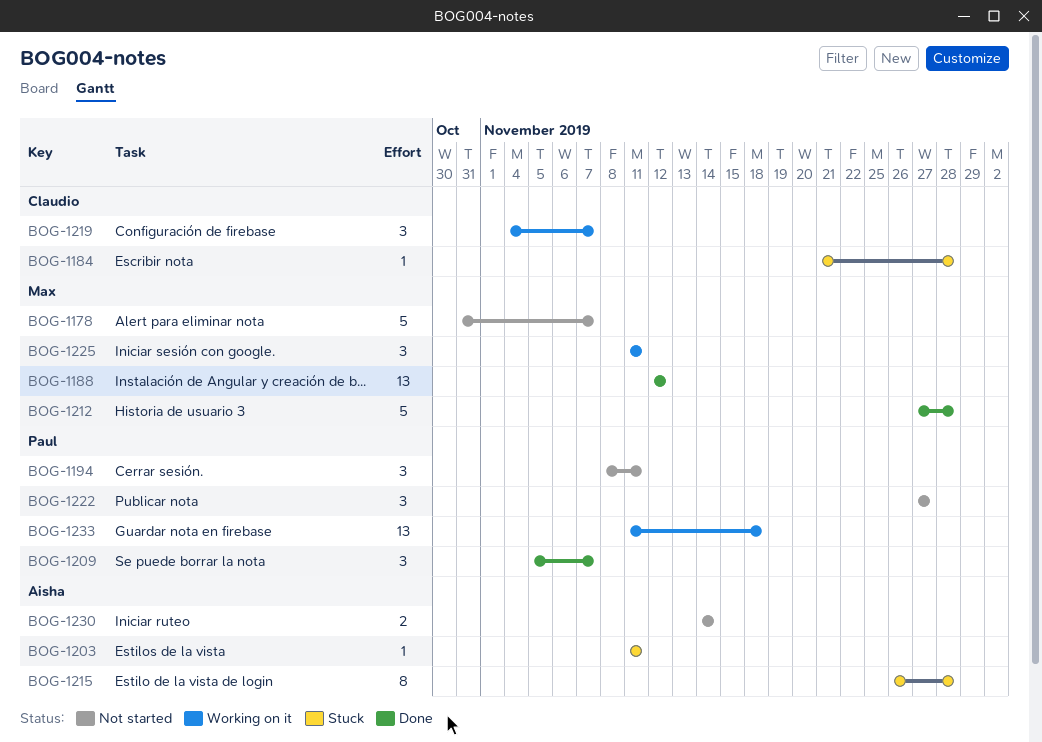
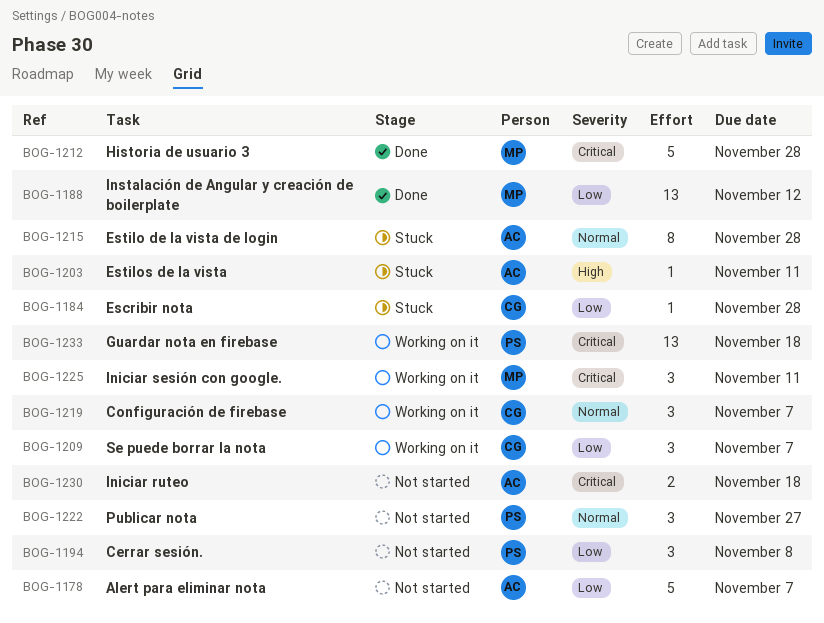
BOG-1178, owner: Max -> Aisha
BOG-1194, due: Nov 11 -> Nov 8
BOG-1209, status: Done -> Working on it
BOG-1209, owner: Paul -> Claudio
BOG-1230, due: Nov 14 -> Nov 18

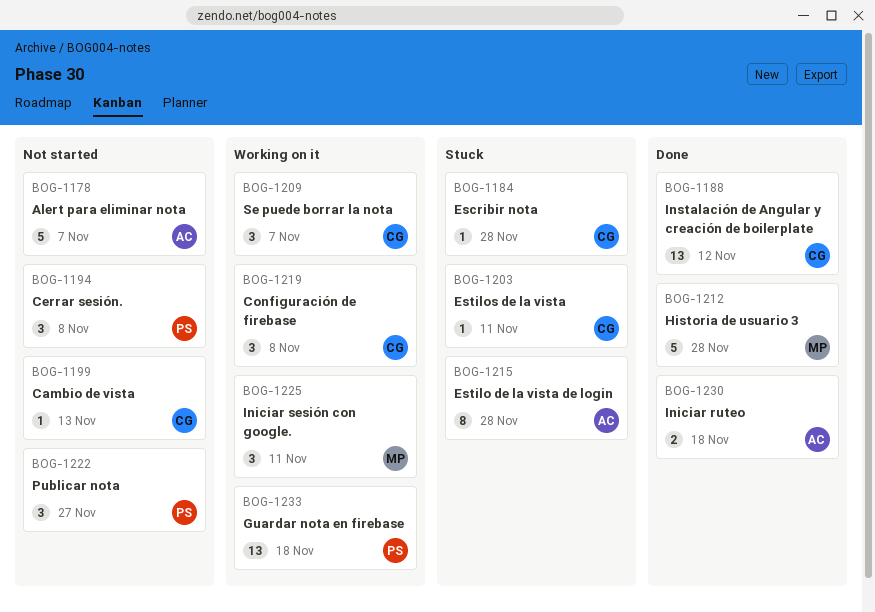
BOG-1188, owner: MP -> CG
BOG-1199: none -> present
BOG-1203, owner: AC -> CG
BOG-1219, due: Nov 7 -> Nov 8
BOG-1230, status: Not started -> Done

